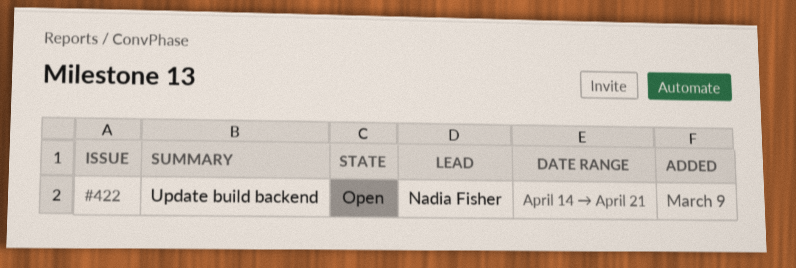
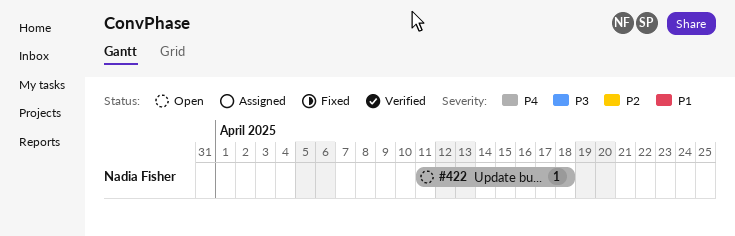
#422, start: Apr 14 -> Apr 11
#422, due: Apr 21 -> Apr 18

